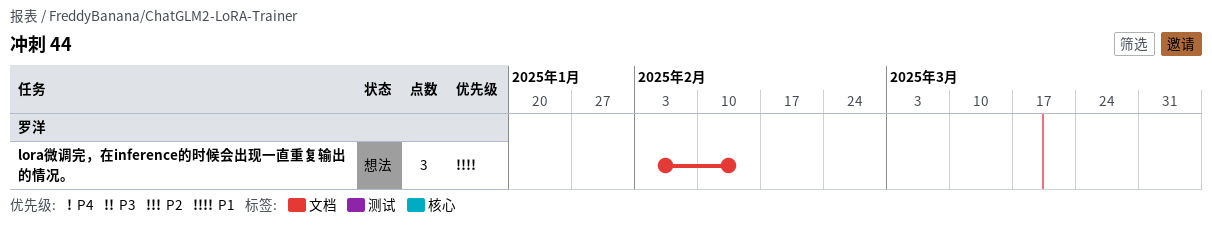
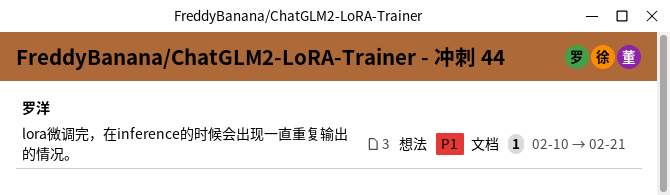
lora微调完，在inference的时候会出现一直重复输出的情况。, estimate: 3 -> 1
lora微调完，在inference的时候会出现一直重复输出的情况。, start: Feb 3 -> Feb 10
lora微调完，在inference的时候会出现一直重复输出的情况。, due: Feb 14 -> Feb 21

